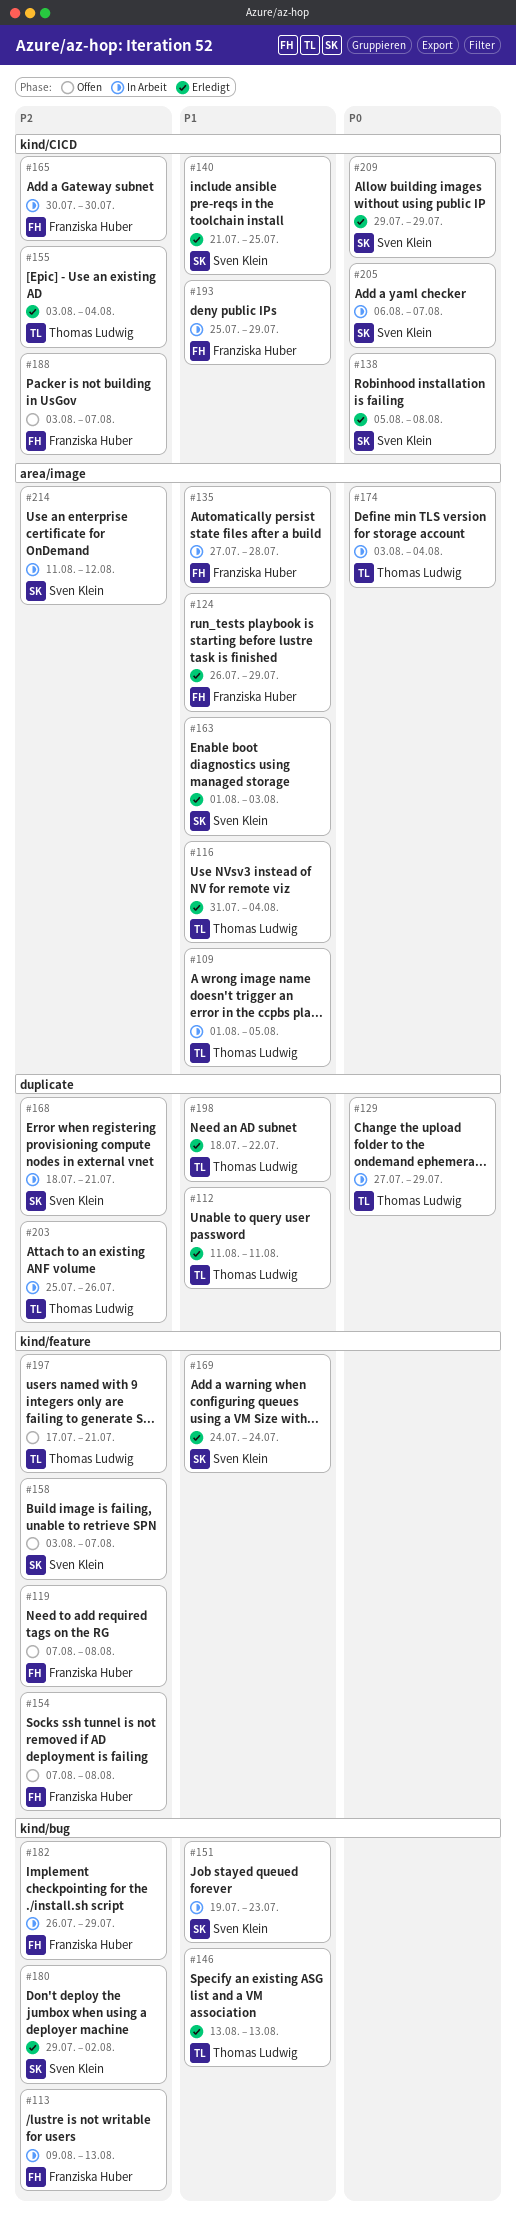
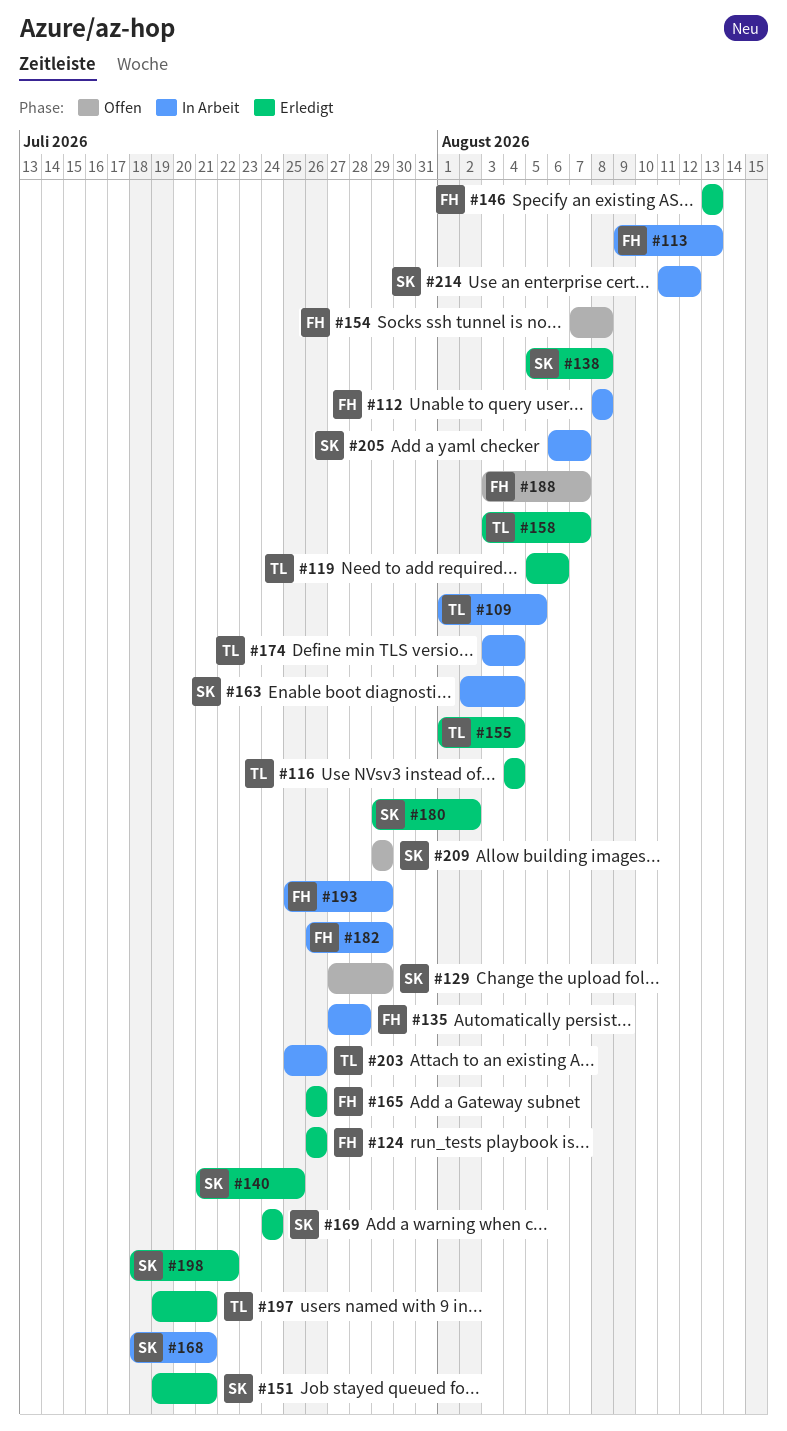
#112, status: Erledigt -> In Arbeit
#112, owner: Thomas Ludwig -> Franziska Huber
#112, start: Aug 11 -> Aug 8
#112, due: Aug 11 -> Aug 8
#116, start: Jul 31 -> Aug 4
#119, status: Offen -> Erledigt
#119, owner: Franziska Huber -> Thomas Ludwig
#119, start: Aug 7 -> Aug 5
#119, due: Aug 8 -> Aug 6
#124, due: Jul 29 -> Jul 26
#129, status: In Arbeit -> Offen
#129, owner: Thomas Ludwig -> Sven Klein
#146, owner: Thomas Ludwig -> Franziska Huber
#151, status: In Arbeit -> Erledigt
#151, due: Jul 23 -> Jul 21
#155, start: Aug 3 -> Aug 1
#158, status: Offen -> Erledigt
#158, owner: Sven Klein -> Thomas Ludwig
#163, status: Erledigt -> In Arbeit
#163, start: Aug 1 -> Aug 2
#163, due: Aug 3 -> Aug 4
#165, status: In Arbeit -> Erledigt
#165, start: Jul 30 -> Jul 26
#165, due: Jul 30 -> Jul 26
#197, status: Offen -> Erledigt
#197, start: Jul 17 -> Jul 19
#198, owner: Thomas Ludwig -> Sven Klein
#209, status: Erledigt -> Offen

